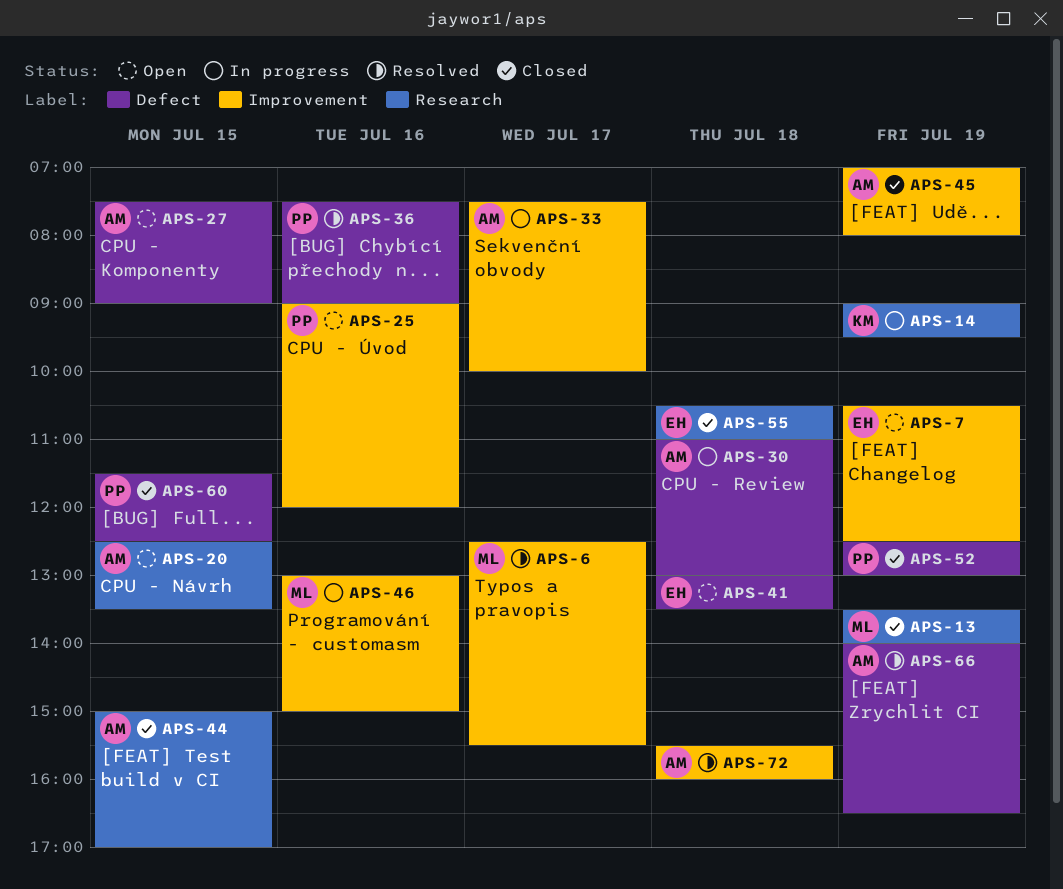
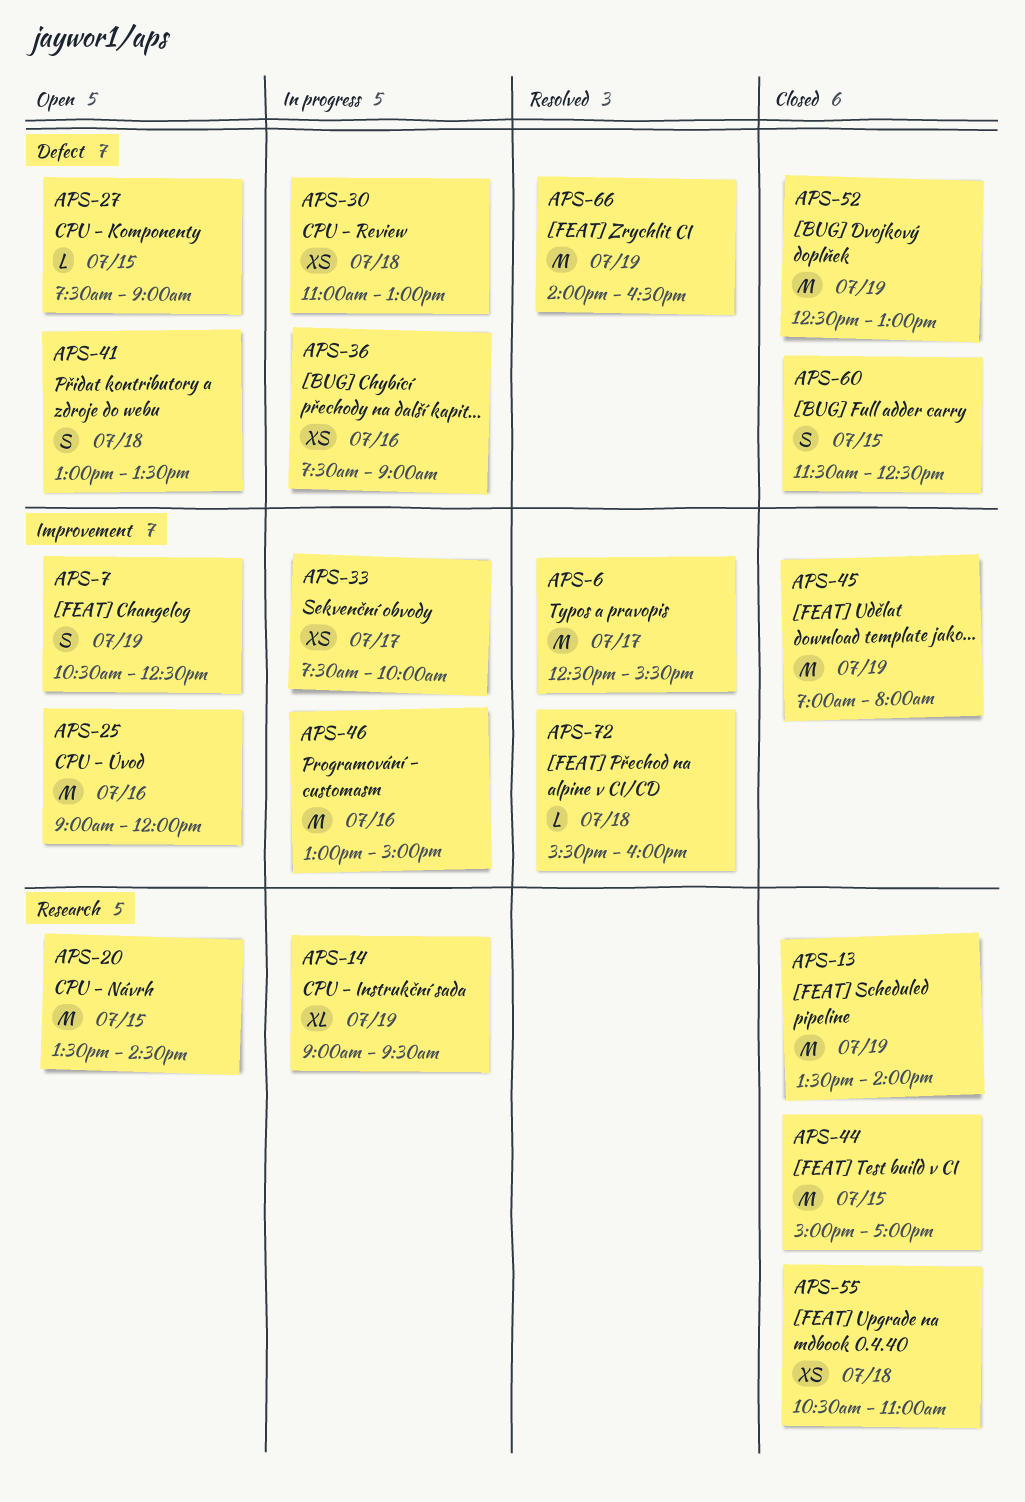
APS-20, begins: 12:30 -> 13:30
APS-20, ends: 13:30 -> 14:30
APS-36, status: Resolved -> In progress

